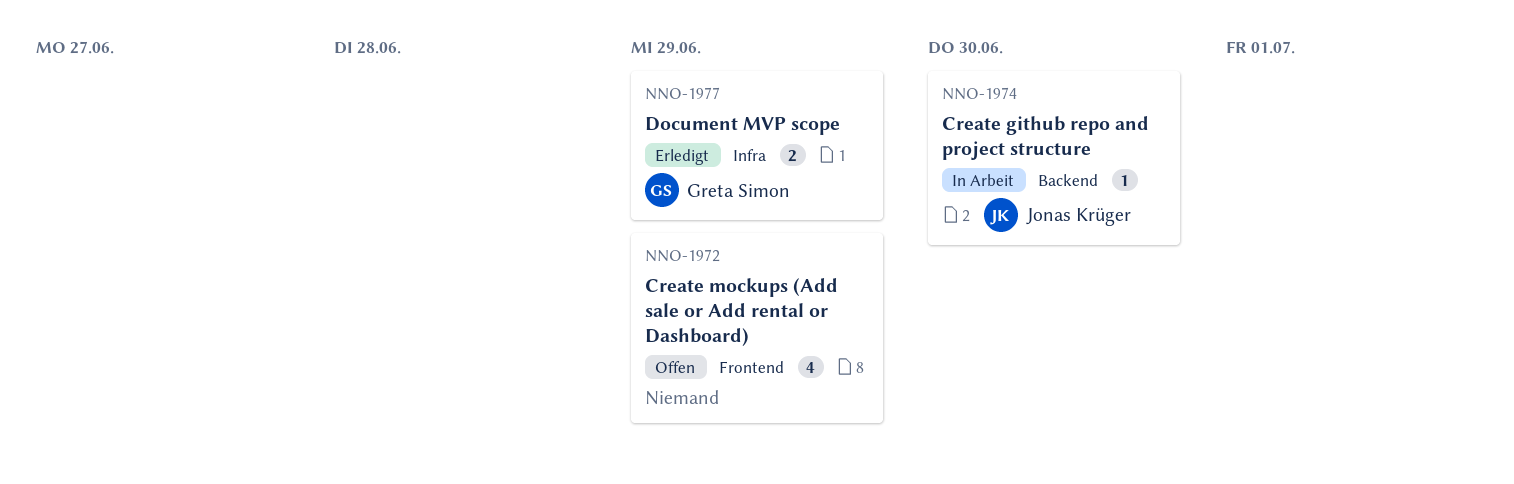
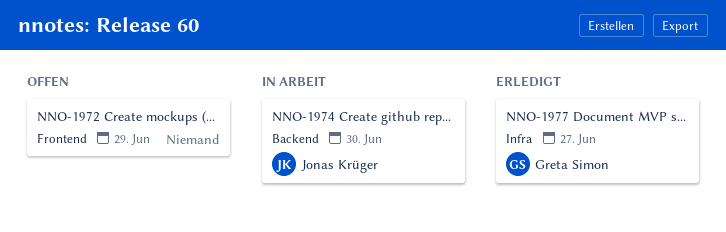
NNO-1977, due: Jun 29 -> Jun 27

